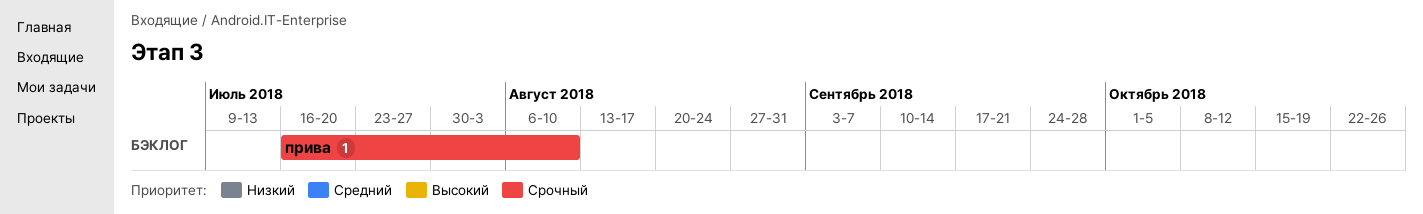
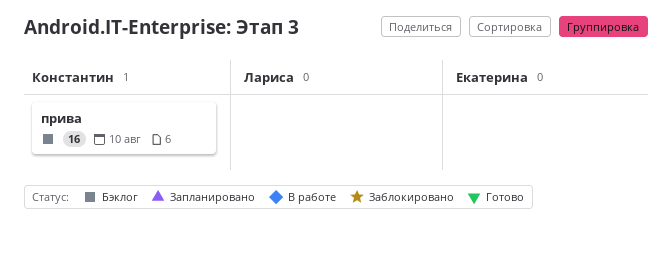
прива, estimate: 1 -> 16

